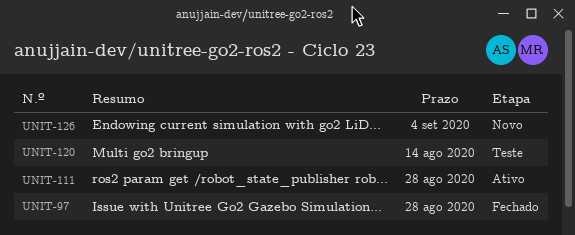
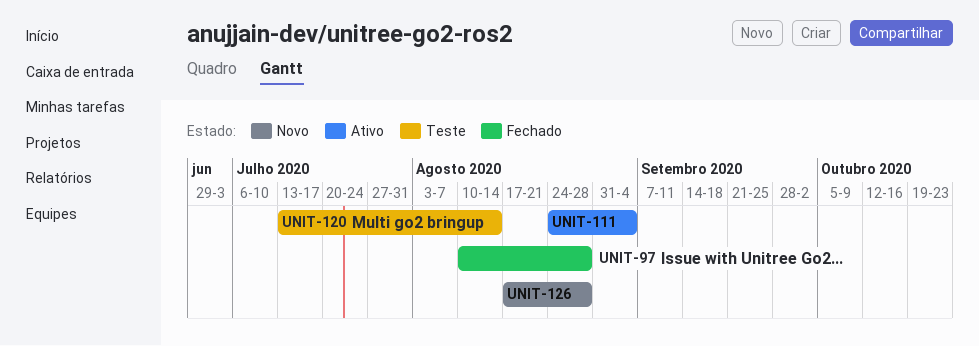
UNIT-111, due: Aug 28 -> Sep 4
UNIT-126, due: Sep 4 -> Aug 28

